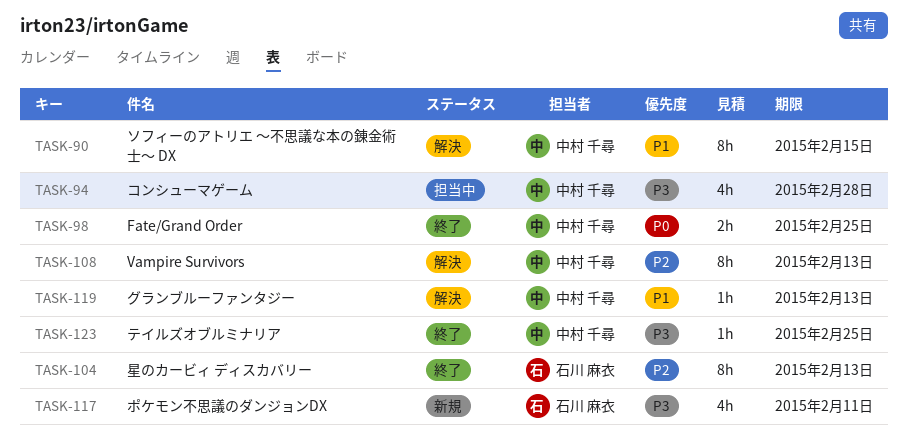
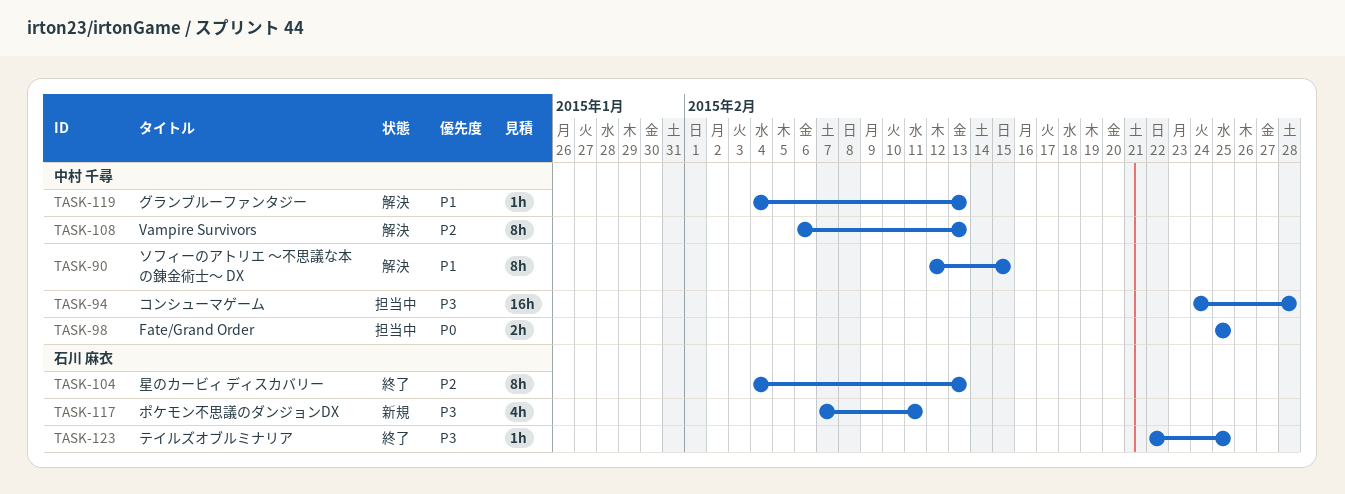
TASK-94, estimate: 4h -> 16h
TASK-98, status: 終了 -> 担当中
TASK-123, owner: 中村 千尋 -> 石川 麻衣

